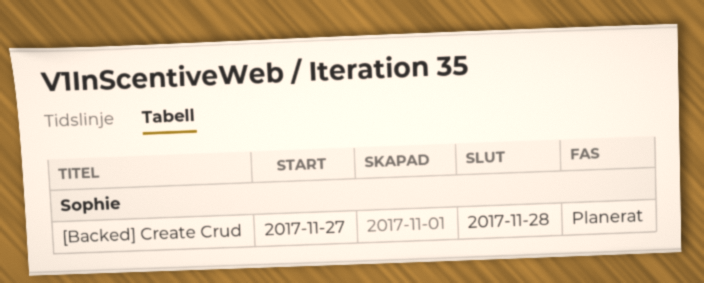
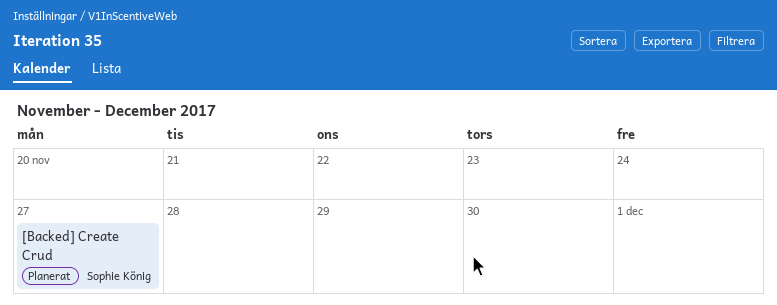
[Backed] Create Crud, due: Nov 28 -> Nov 27

